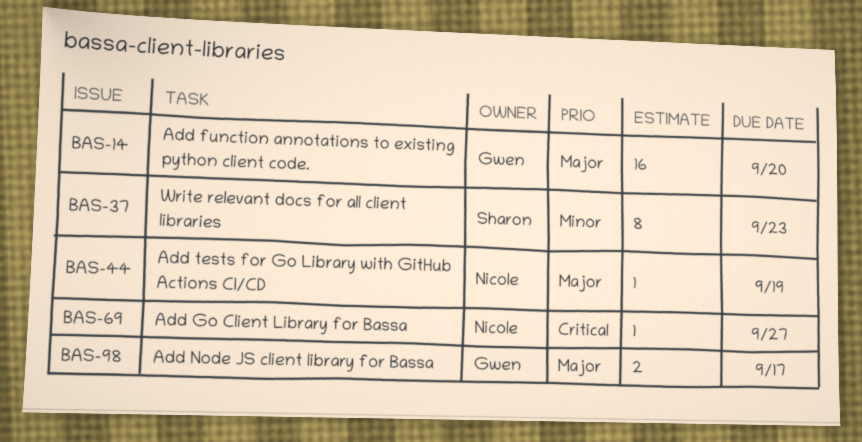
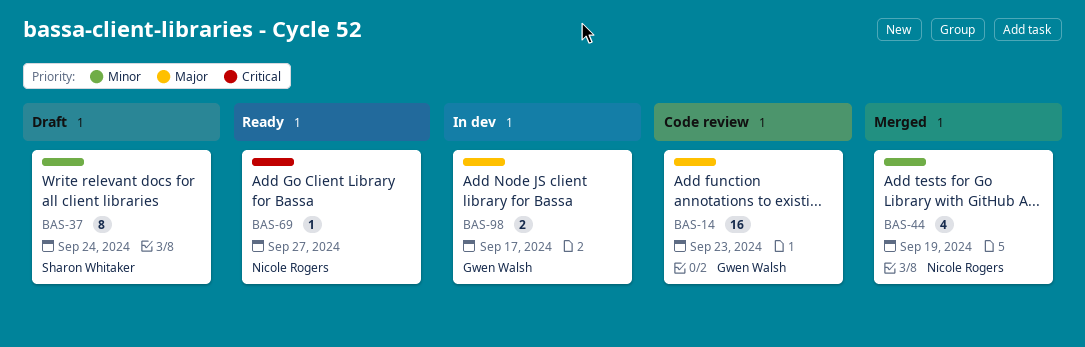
BAS-14, due: Sep 20 -> Sep 23
BAS-37, due: Sep 23 -> Sep 24
BAS-44, priority: Major -> Minor
BAS-44, estimate: 1 -> 4

